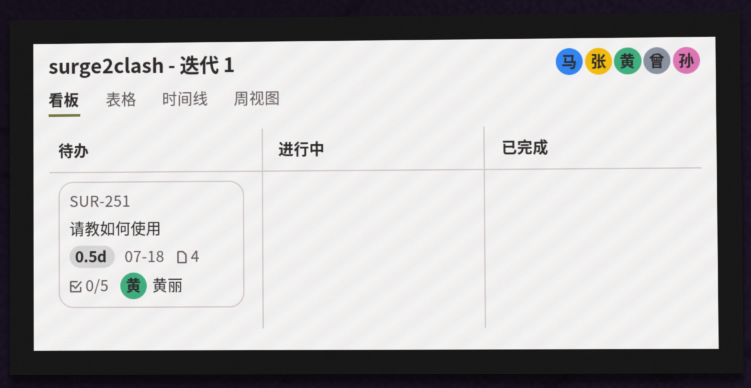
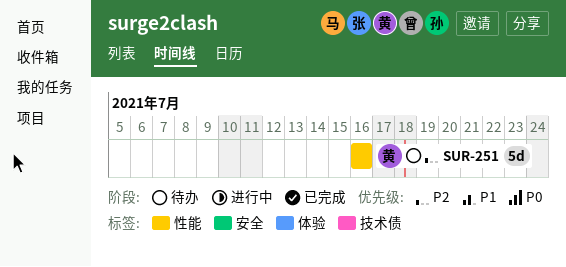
SUR-251, estimate: 0.5d -> 5d
SUR-251, due: Jul 18 -> Jul 16

